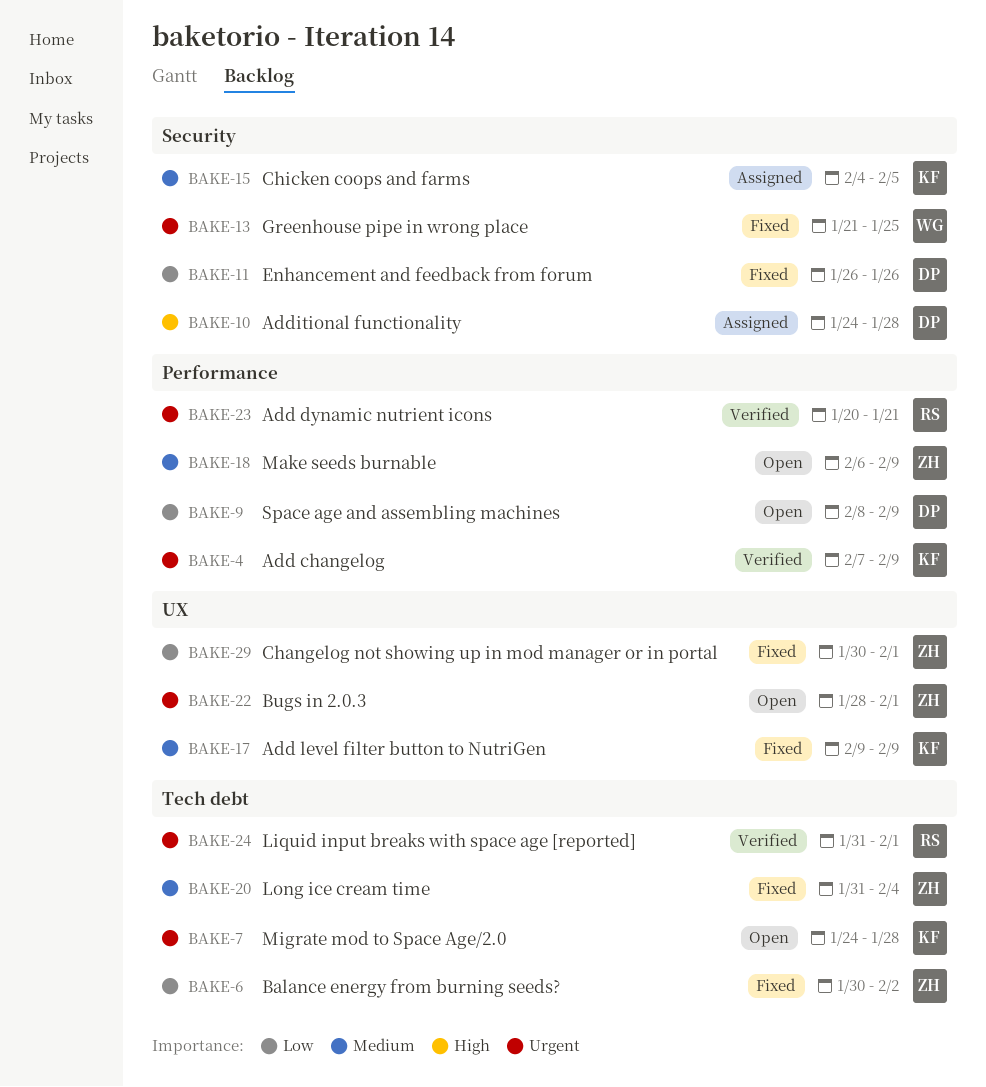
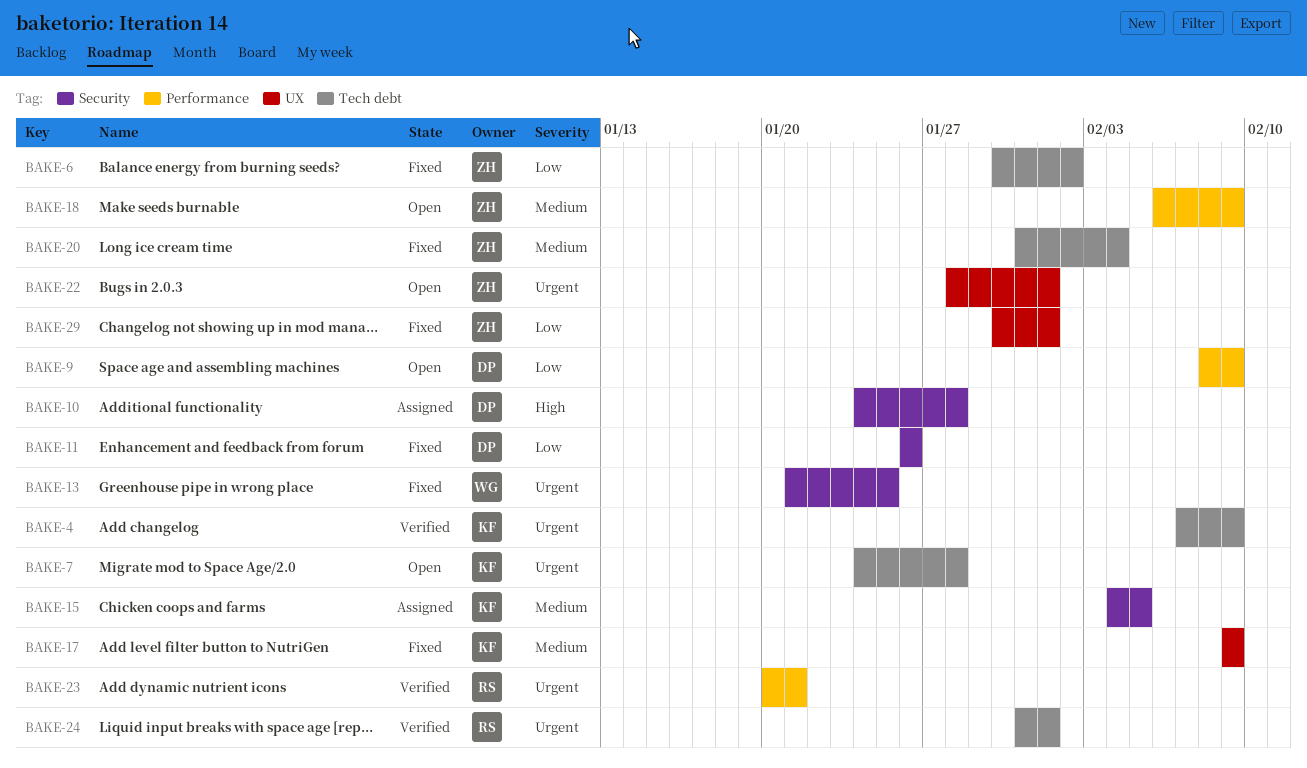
BAKE-4, label: Performance -> Tech debt

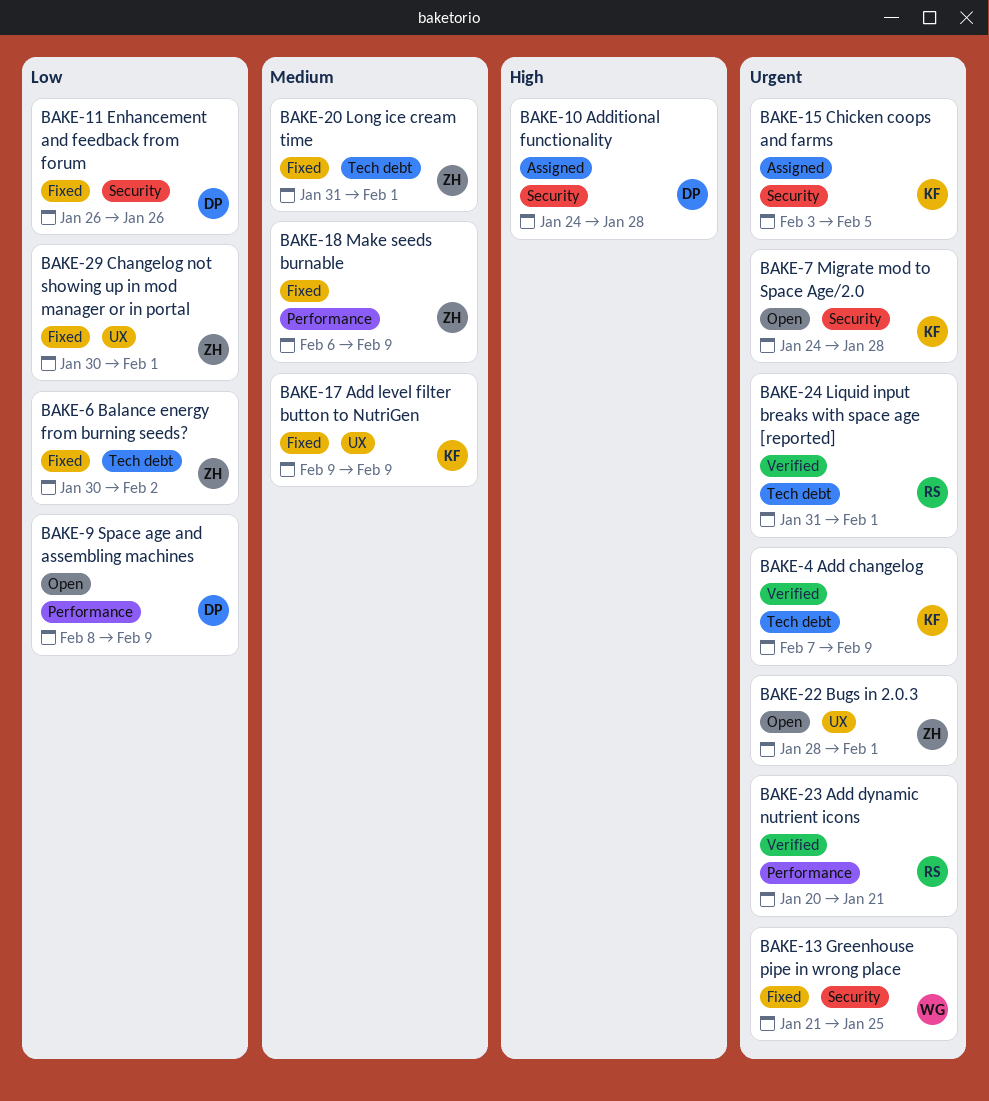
BAKE-7, label: Tech debt -> Security
BAKE-15, priority: Medium -> Urgent
BAKE-15, start: Feb 4 -> Feb 3
BAKE-18, status: Open -> Fixed
BAKE-20, due: Feb 4 -> Feb 1

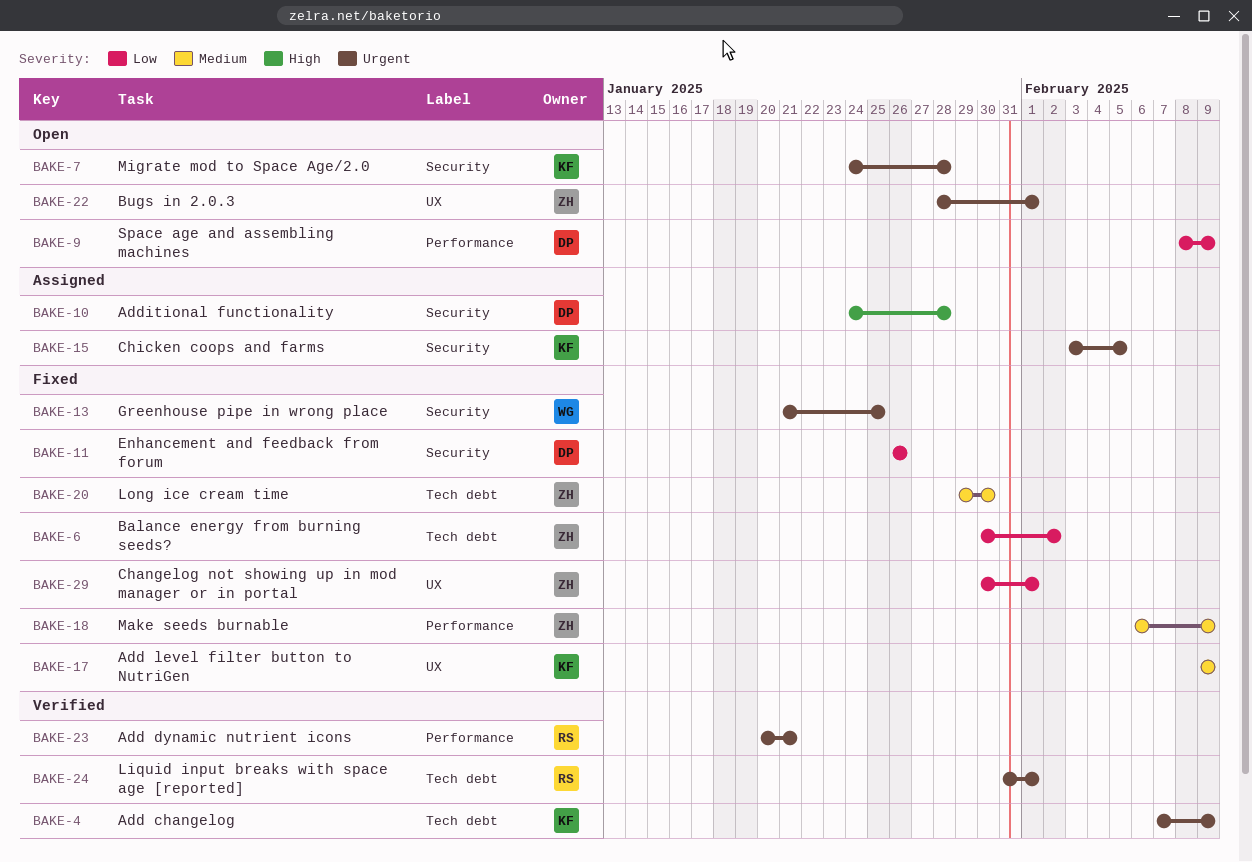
BAKE-20, start: Jan 31 -> Jan 29
BAKE-20, due: Feb 1 -> Jan 30

